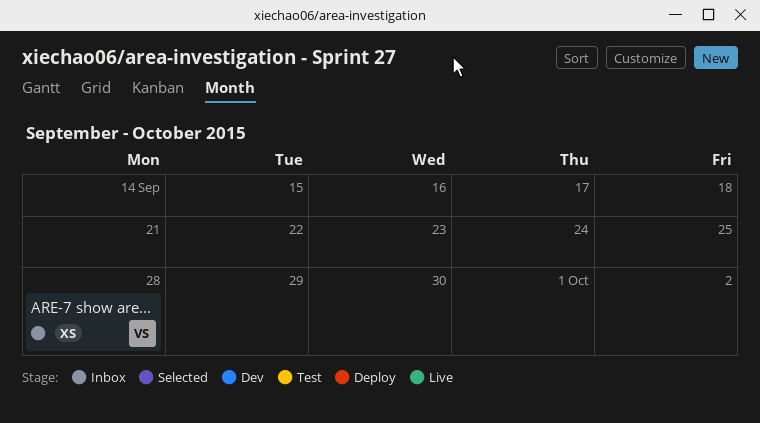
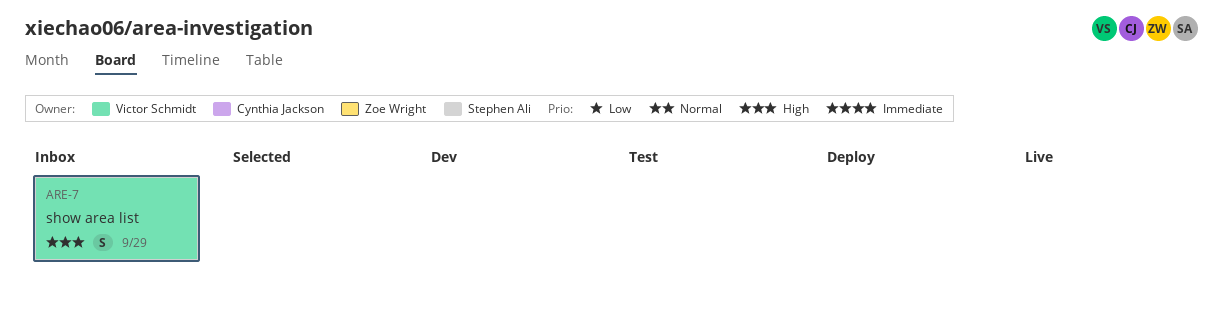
ARE-7, estimate: XS -> S
ARE-7, due: Sep 28 -> Sep 29

